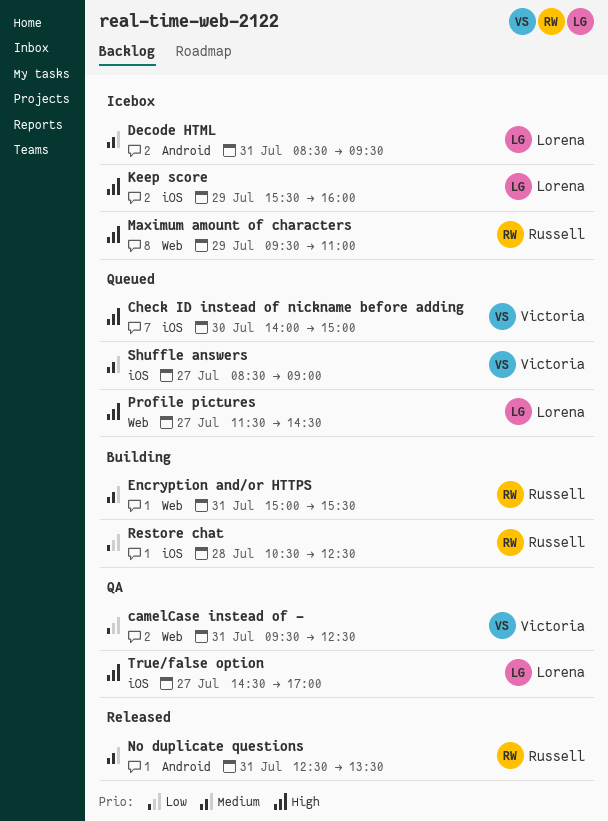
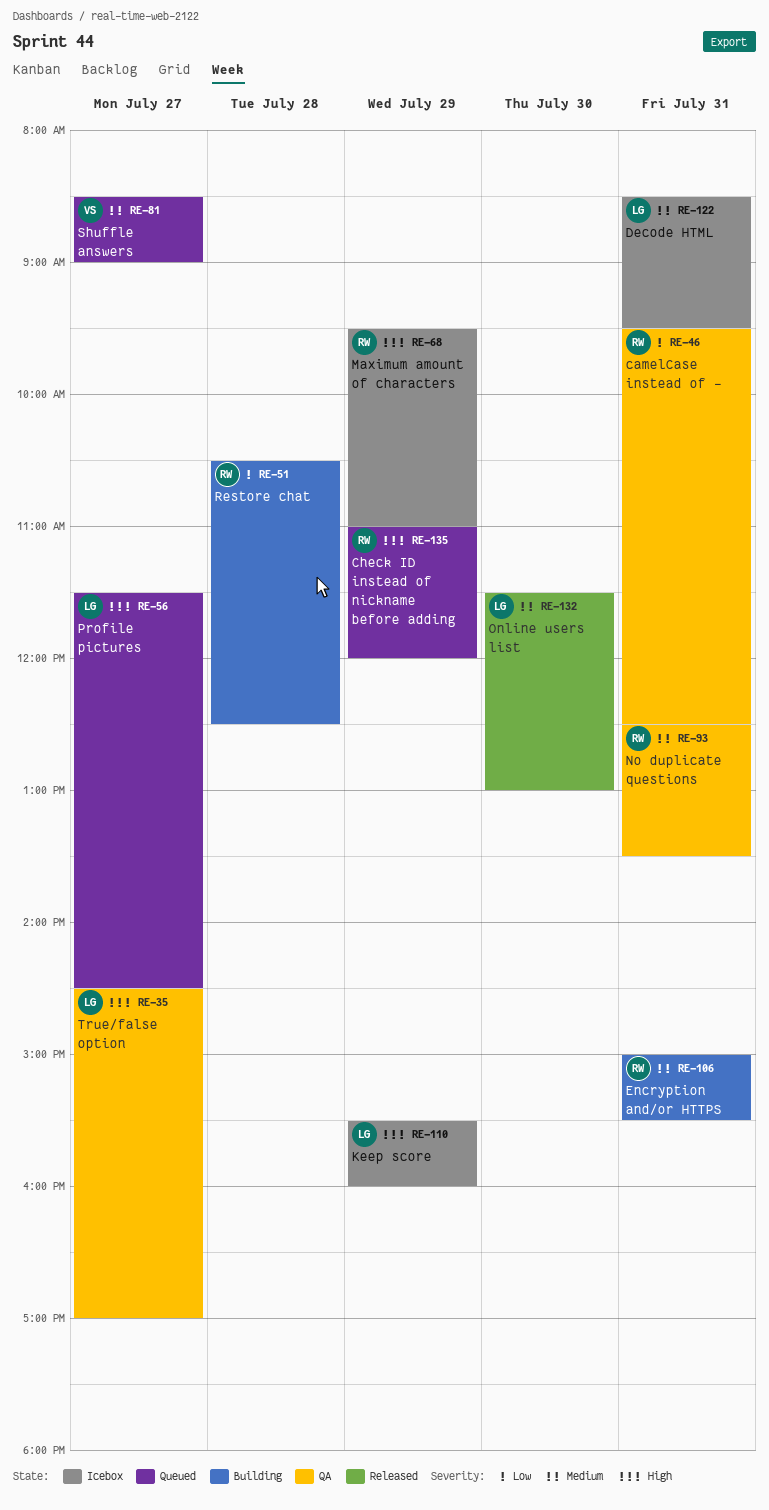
camelCase instead of -, owner: Victoria -> Russell
Check ID instead of nickname before adding, owner: Victoria -> Russell
Check ID instead of nickname before adding, day: Jul 30 -> Jul 29
Check ID instead of nickname before adding, begins: 14:00 -> 11:00
Check ID instead of nickname before adding, ends: 15:00 -> 12:00
No duplicate questions, status: Released -> QA
Online users list: none -> present

